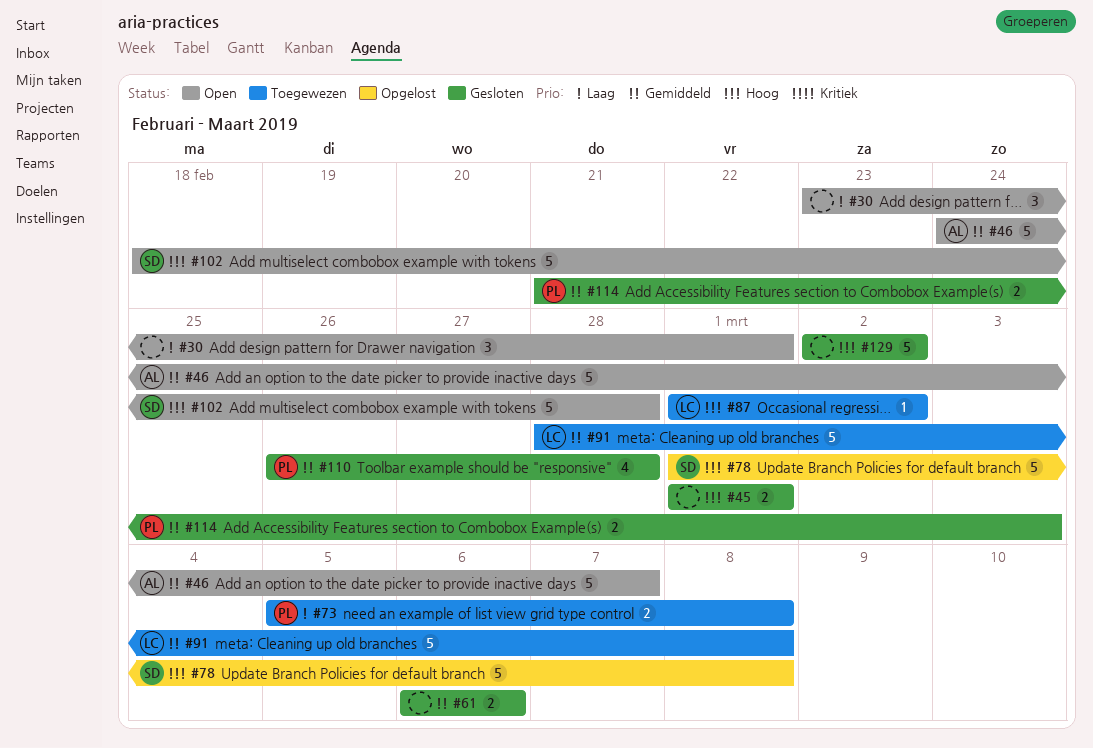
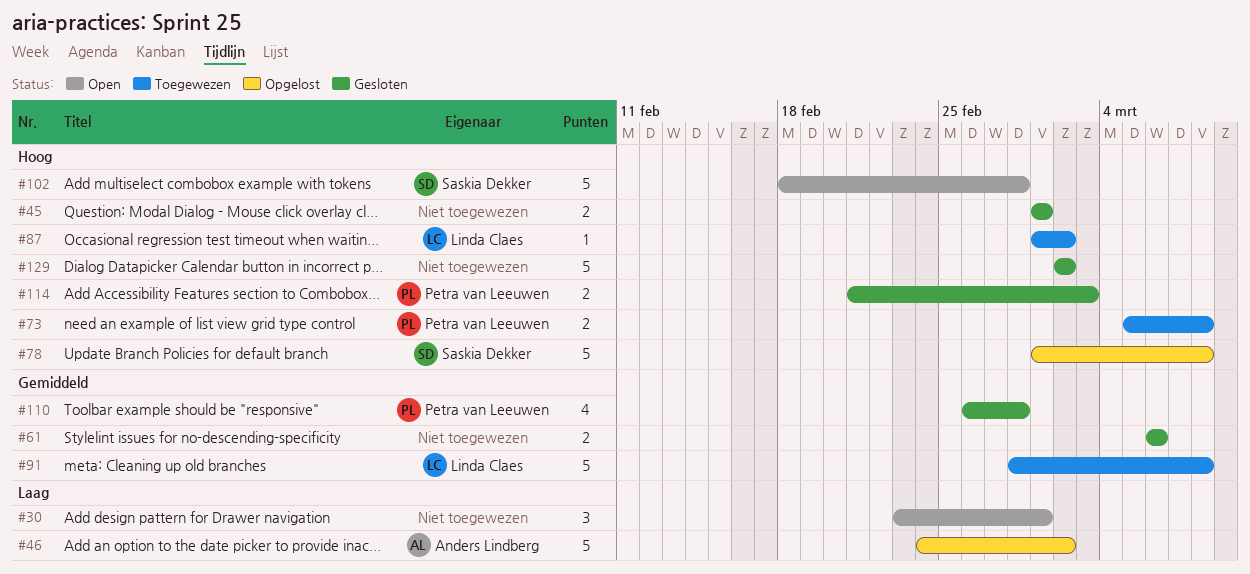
#46, status: Open -> Opgelost
#46, priority: Gemiddeld -> Laag
#46, due: Mar 7 -> Mar 2
#73, priority: Laag -> Hoog
#114, priority: Gemiddeld -> Hoog

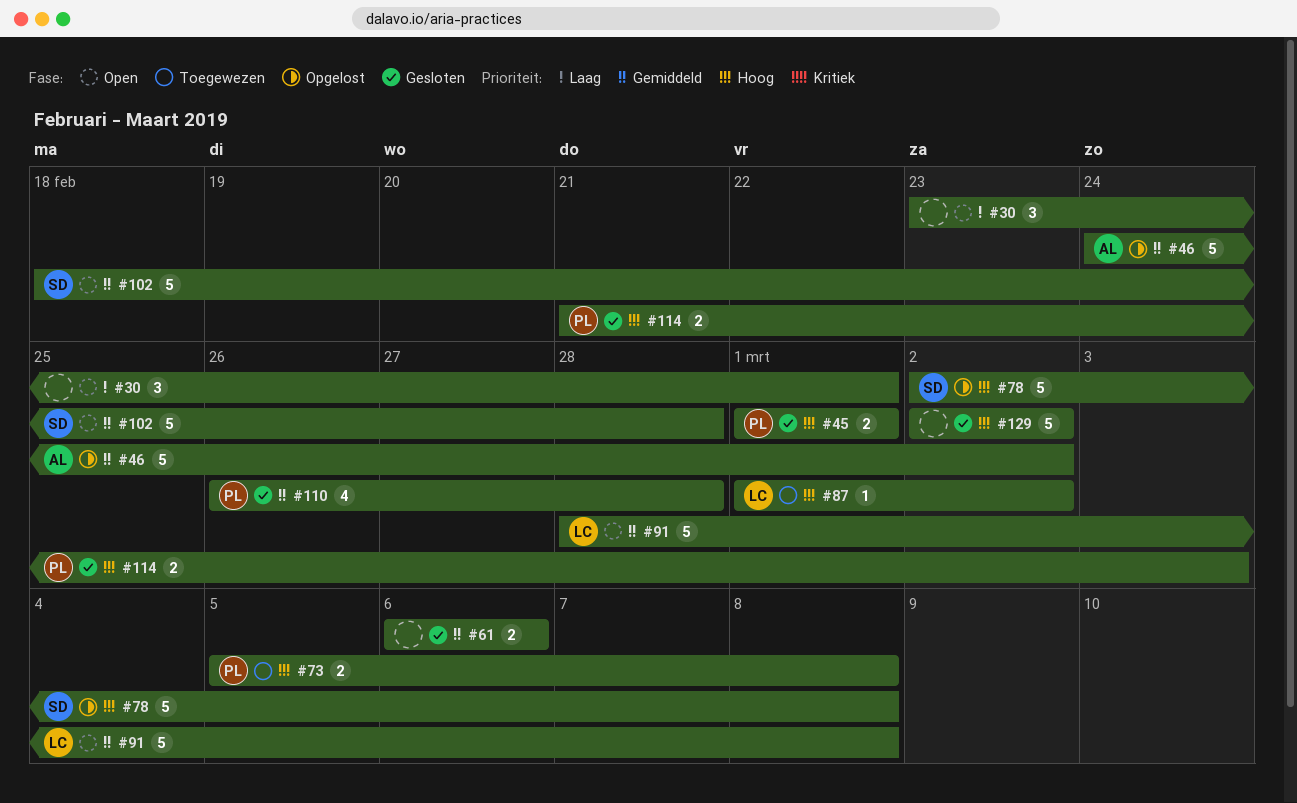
#45, owner: none -> Petra van Leeuwen
#46, priority: Laag -> Gemiddeld
#78, start: Mar 1 -> Mar 2
#91, status: Toegewezen -> Open
#102, priority: Hoog -> Gemiddeld

